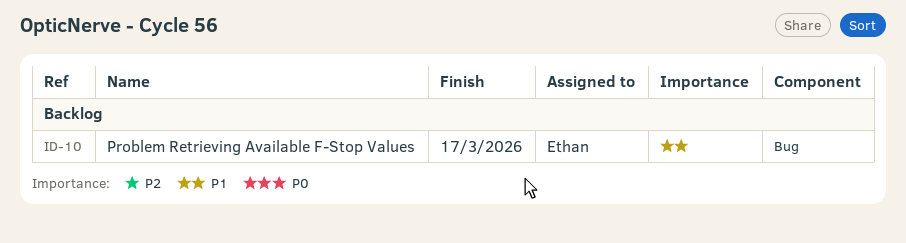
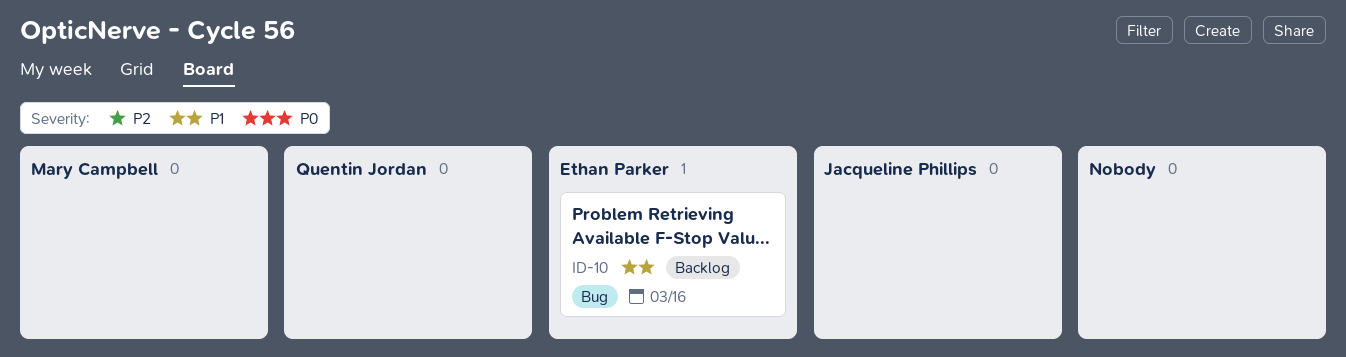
ID-10, due: Mar 17 -> Mar 16

